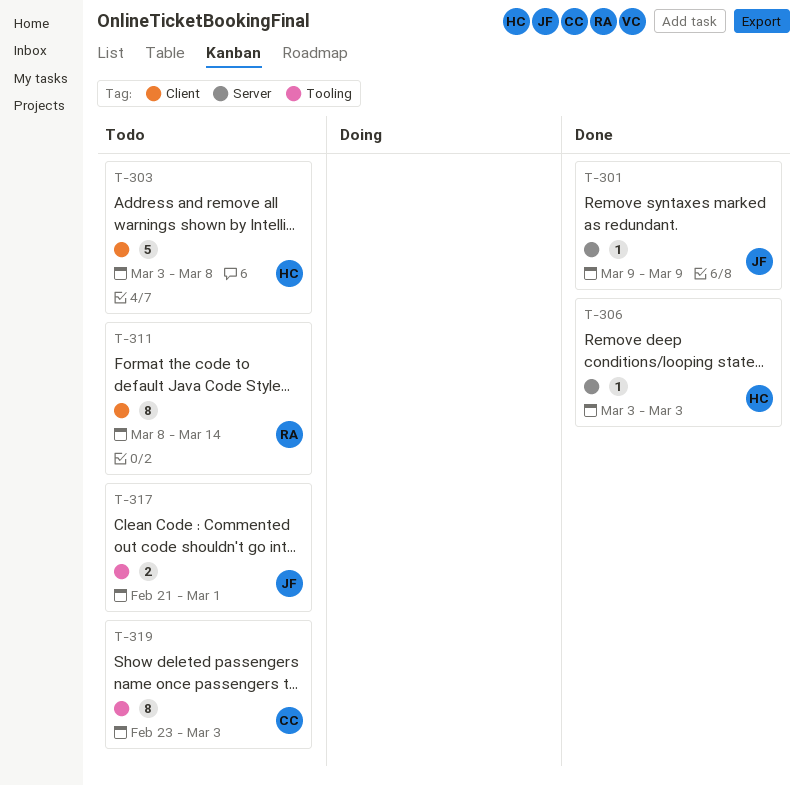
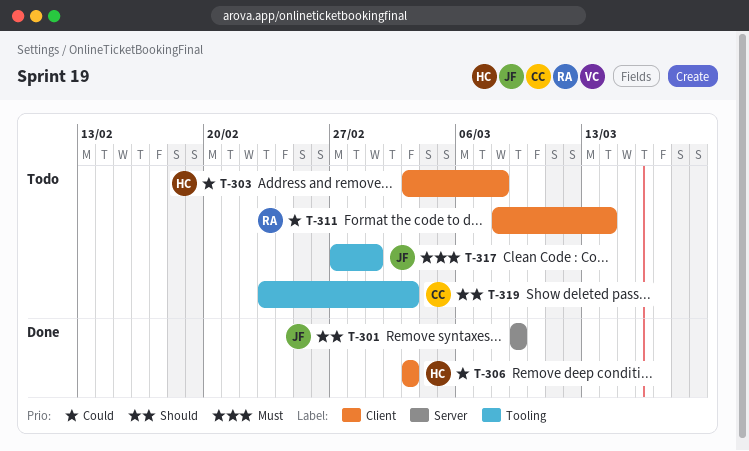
T-306, label: Server -> Client
T-317, start: Feb 21 -> Feb 27

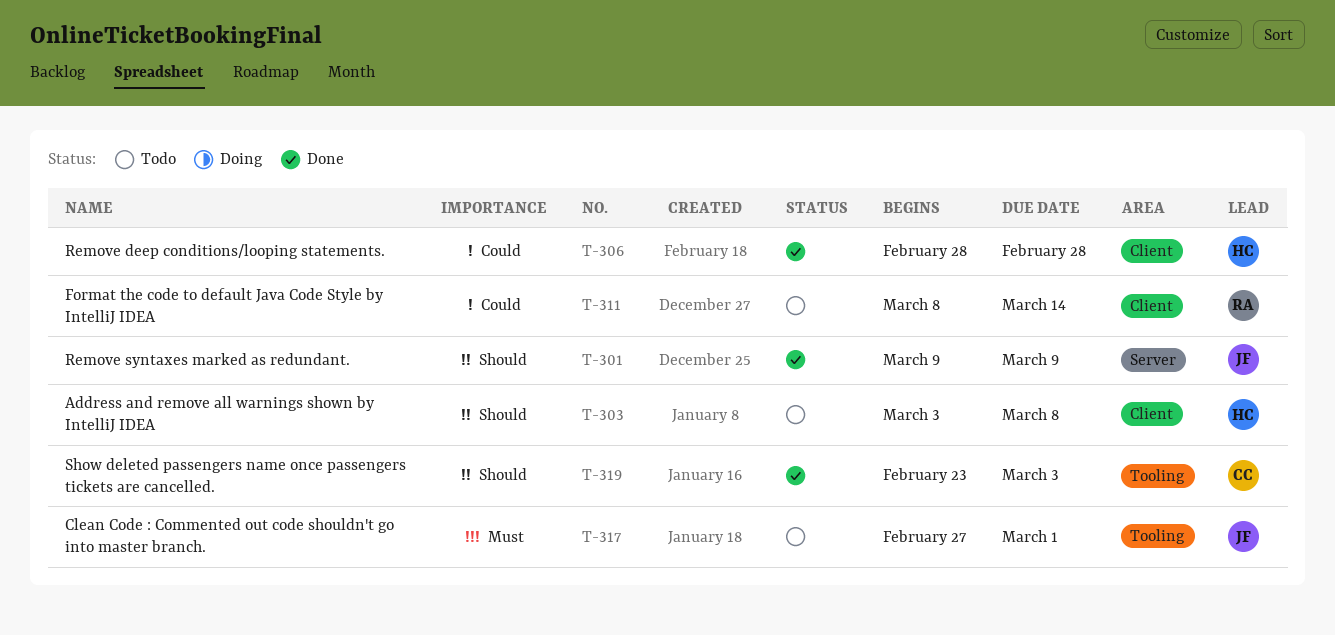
T-303, priority: Could -> Should
T-306, start: Mar 3 -> Feb 28
T-306, due: Mar 3 -> Feb 28
T-319, status: Todo -> Done

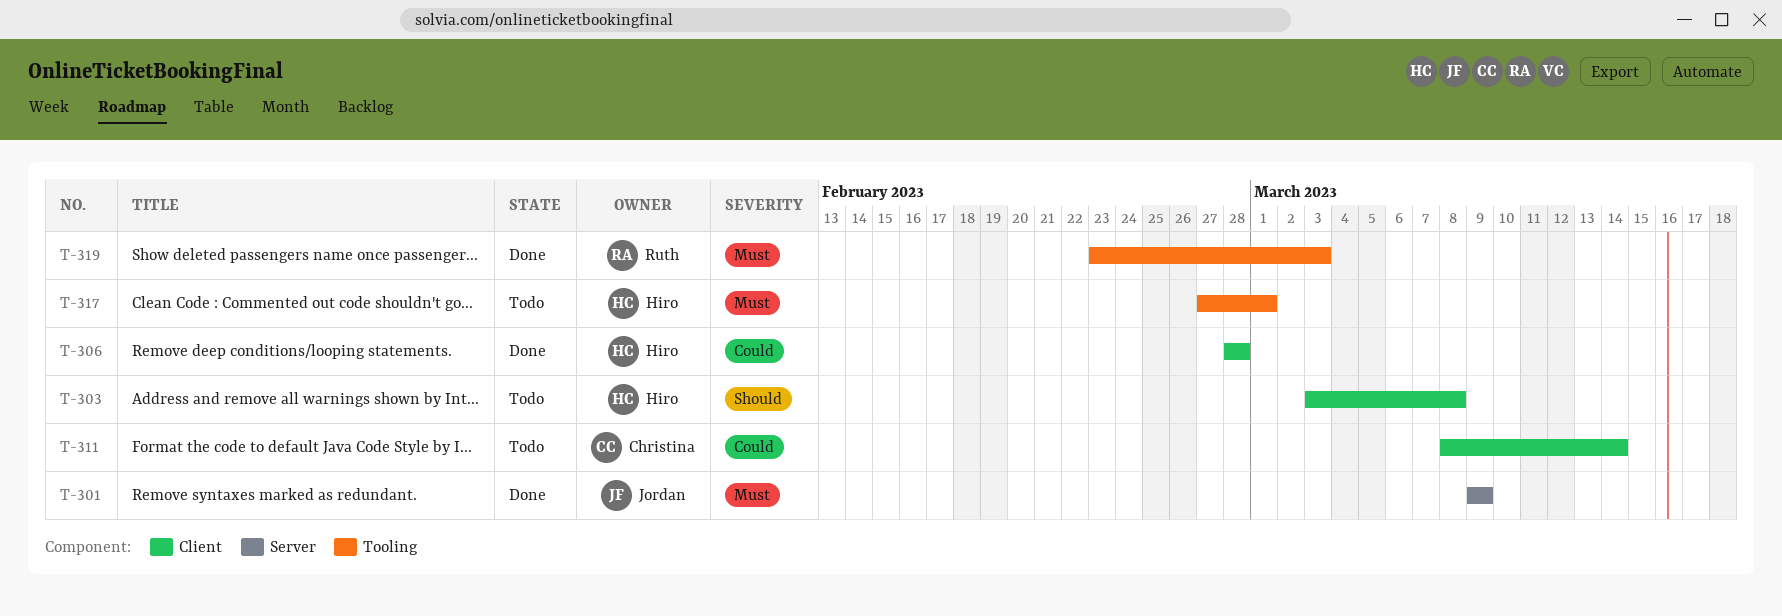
T-301, priority: Should -> Must
T-311, owner: Ruth -> Christina
T-317, owner: Jordan -> Hiro
T-319, owner: Christina -> Ruth
T-319, priority: Should -> Must

